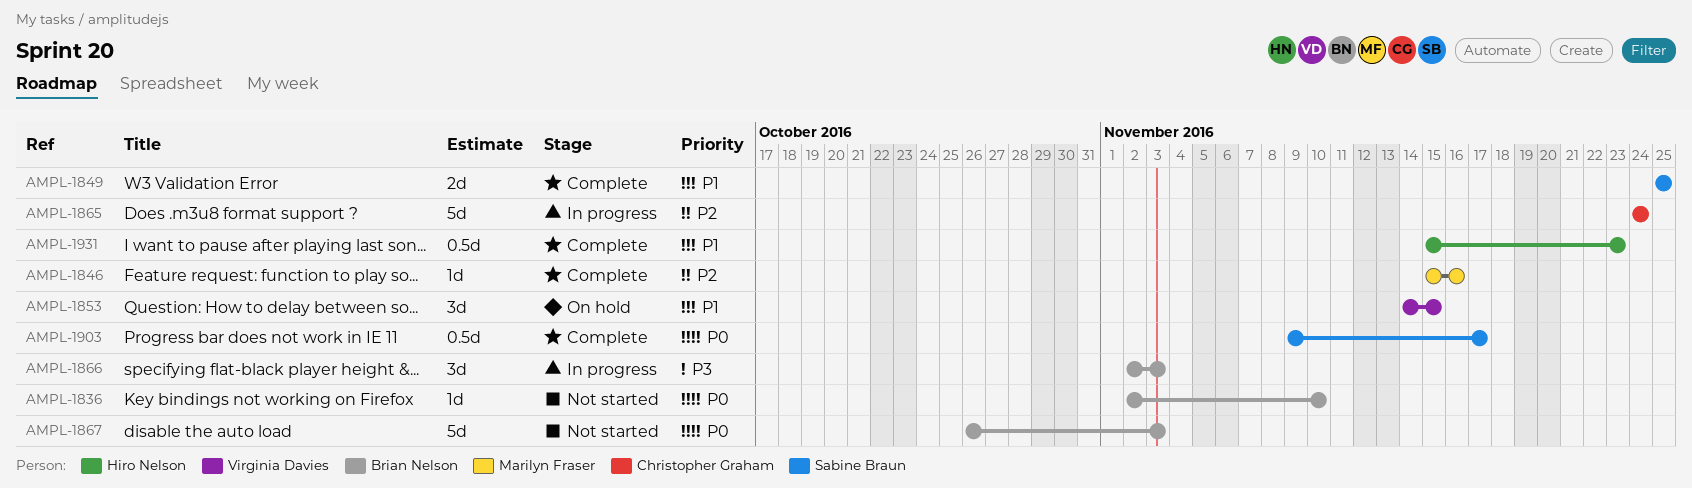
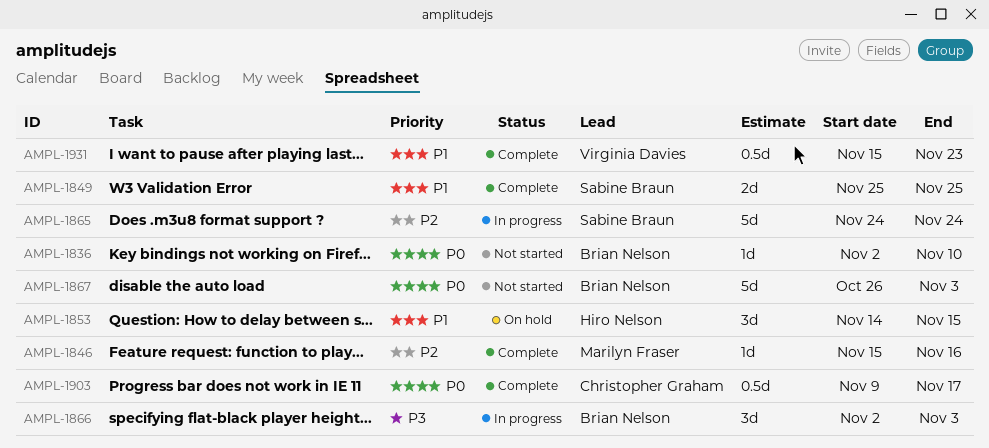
AMPL-1853, owner: Virginia Davies -> Hiro Nelson
AMPL-1865, owner: Christopher Graham -> Sabine Braun
AMPL-1903, owner: Sabine Braun -> Christopher Graham
AMPL-1931, owner: Hiro Nelson -> Virginia Davies

